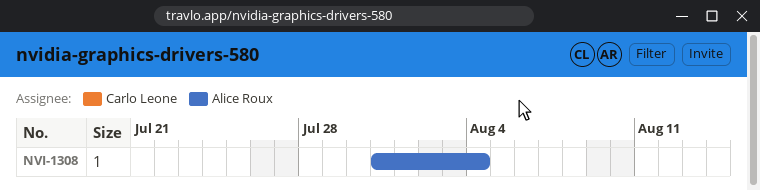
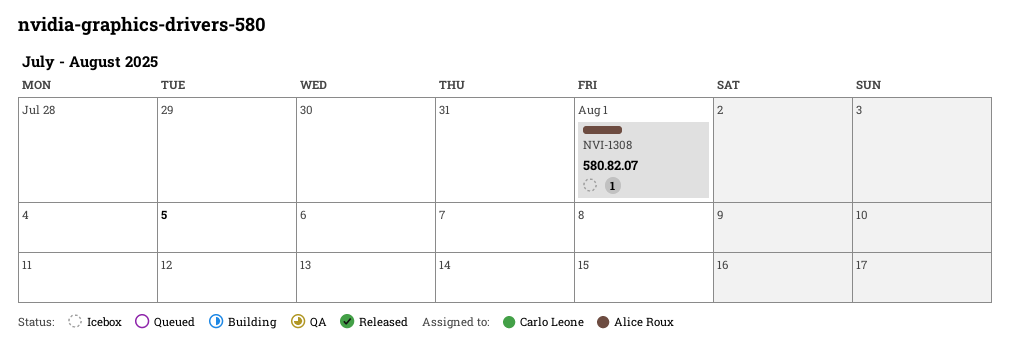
NVI-1308, due: Aug 4 -> Aug 1

